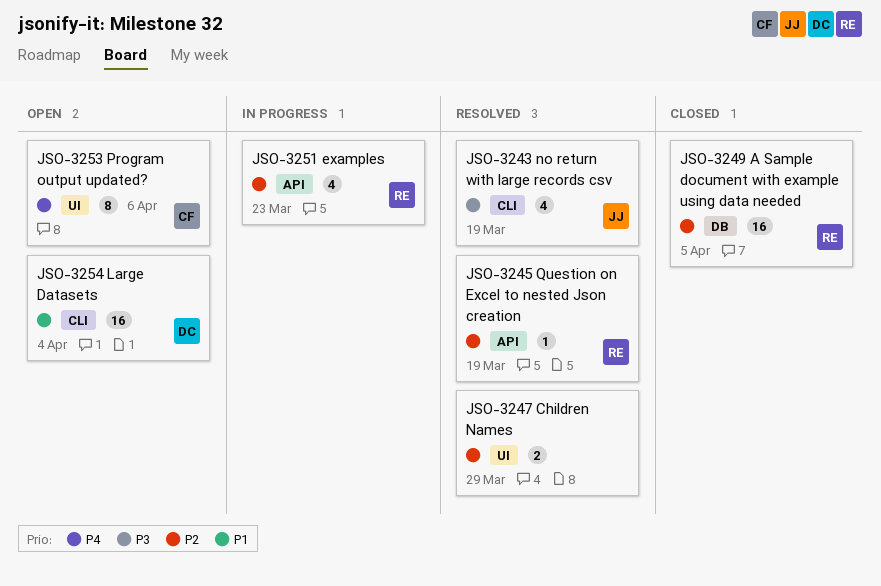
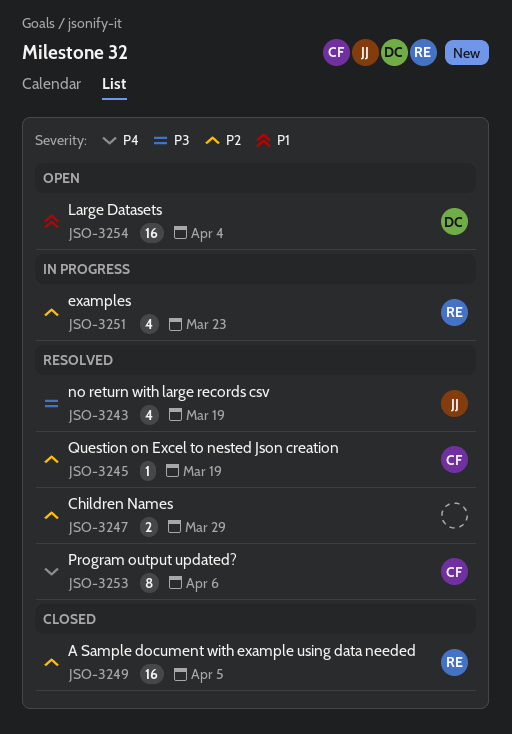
JSO-3245, owner: RE -> CF
JSO-3253, status: Open -> Resolved

